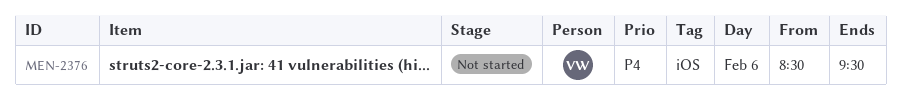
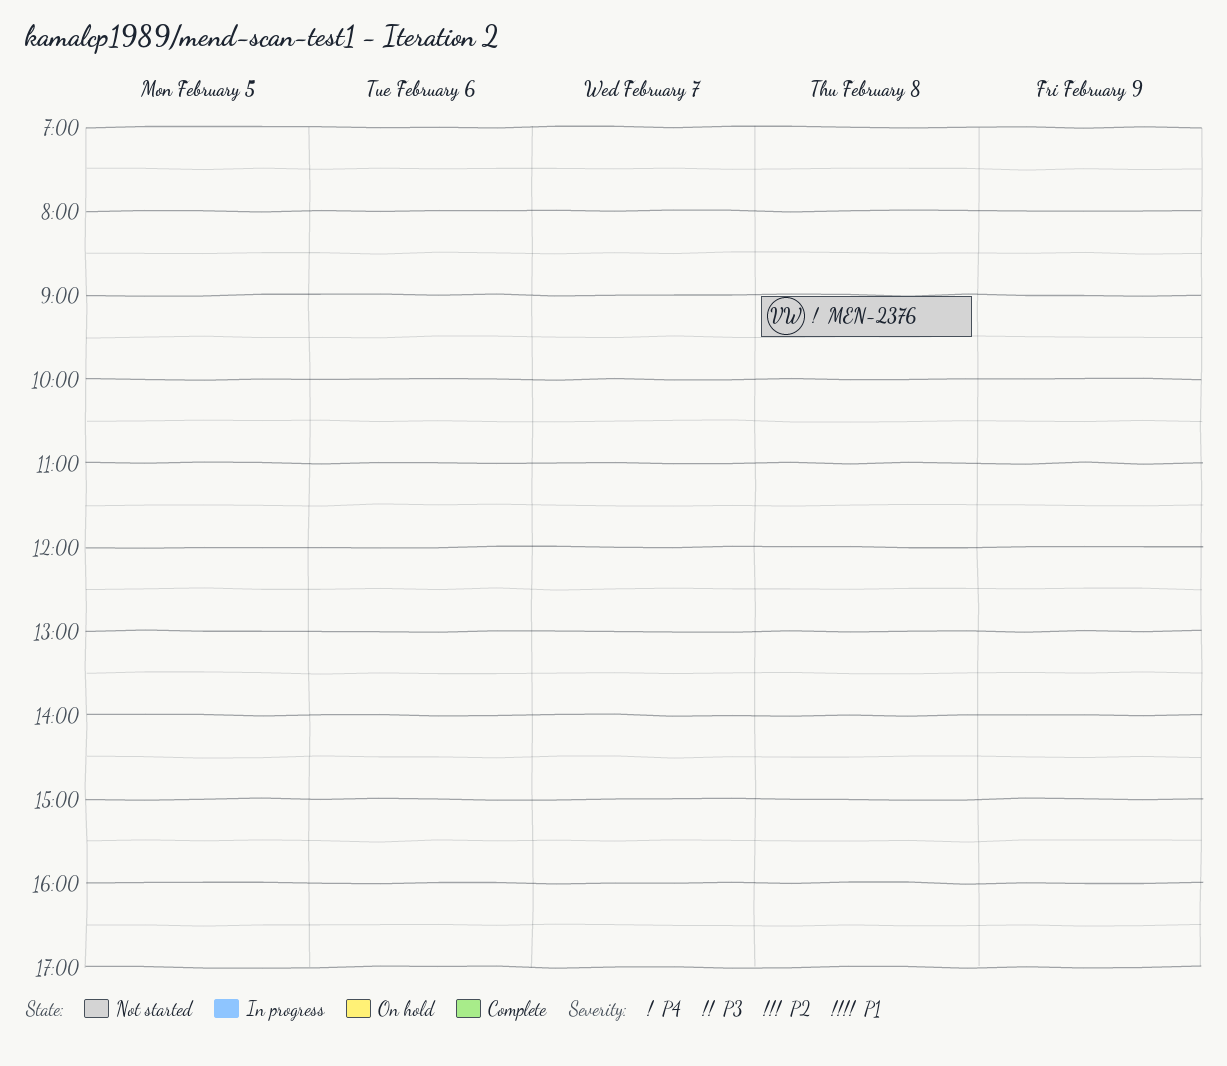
MEN-2376, day: Feb 6 -> Feb 8
MEN-2376, begins: 08:30 -> 09:00

